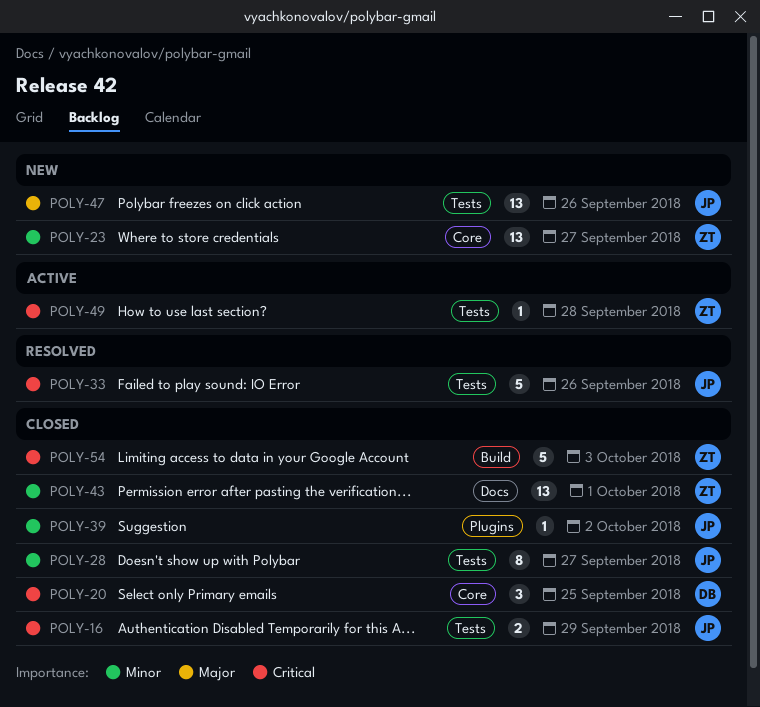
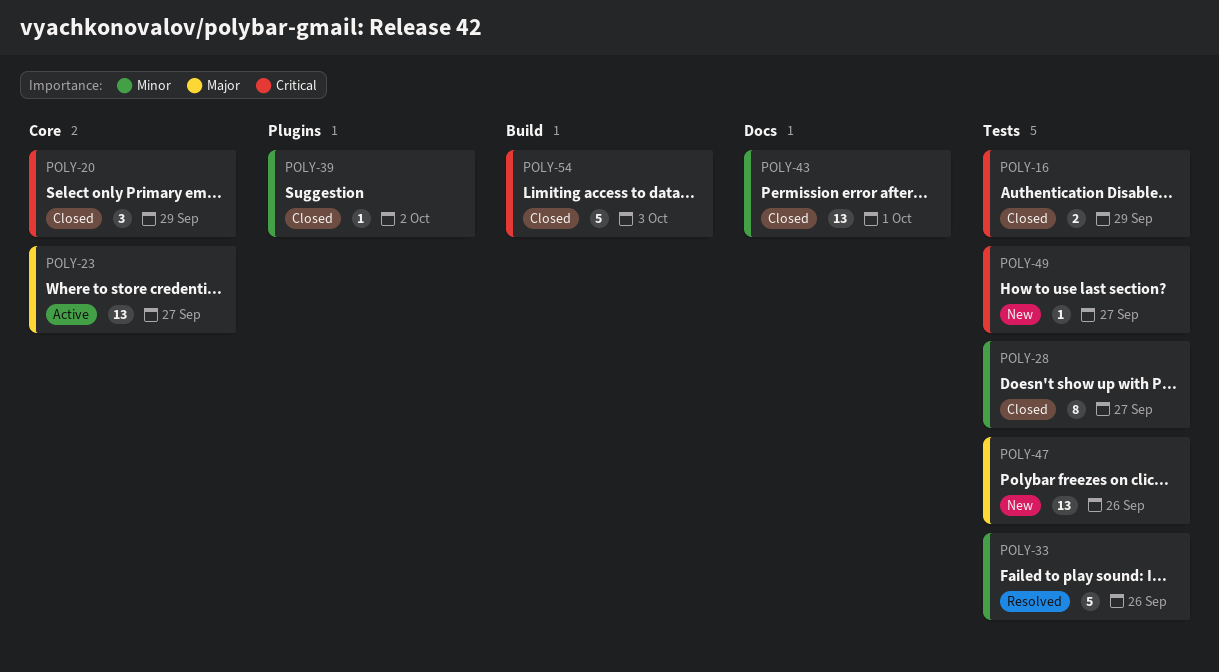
POLY-20, due: Sep 25 -> Sep 29
POLY-23, status: New -> Active
POLY-23, priority: Minor -> Major
POLY-33, priority: Critical -> Minor
POLY-49, status: Active -> New
POLY-49, due: Sep 28 -> Sep 27

